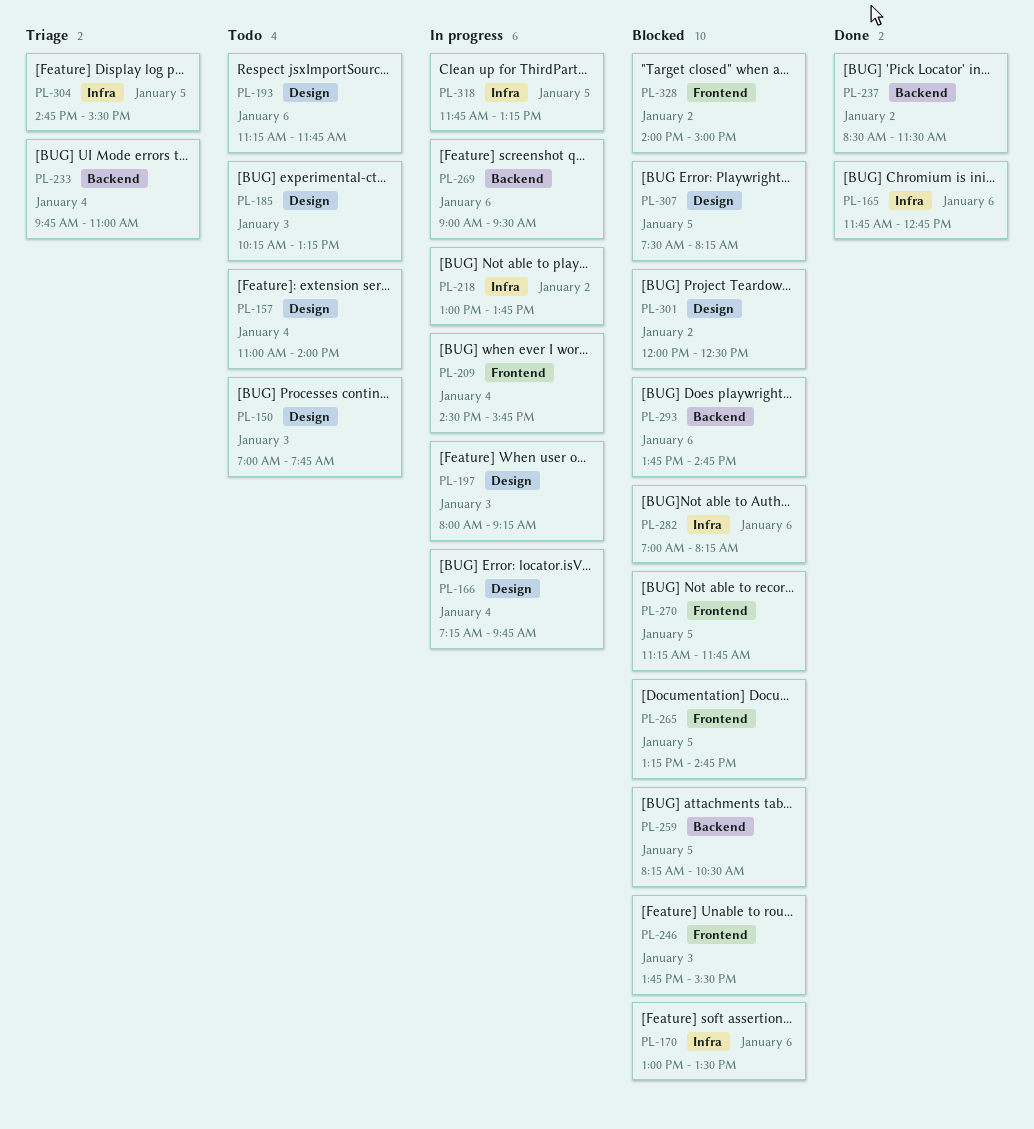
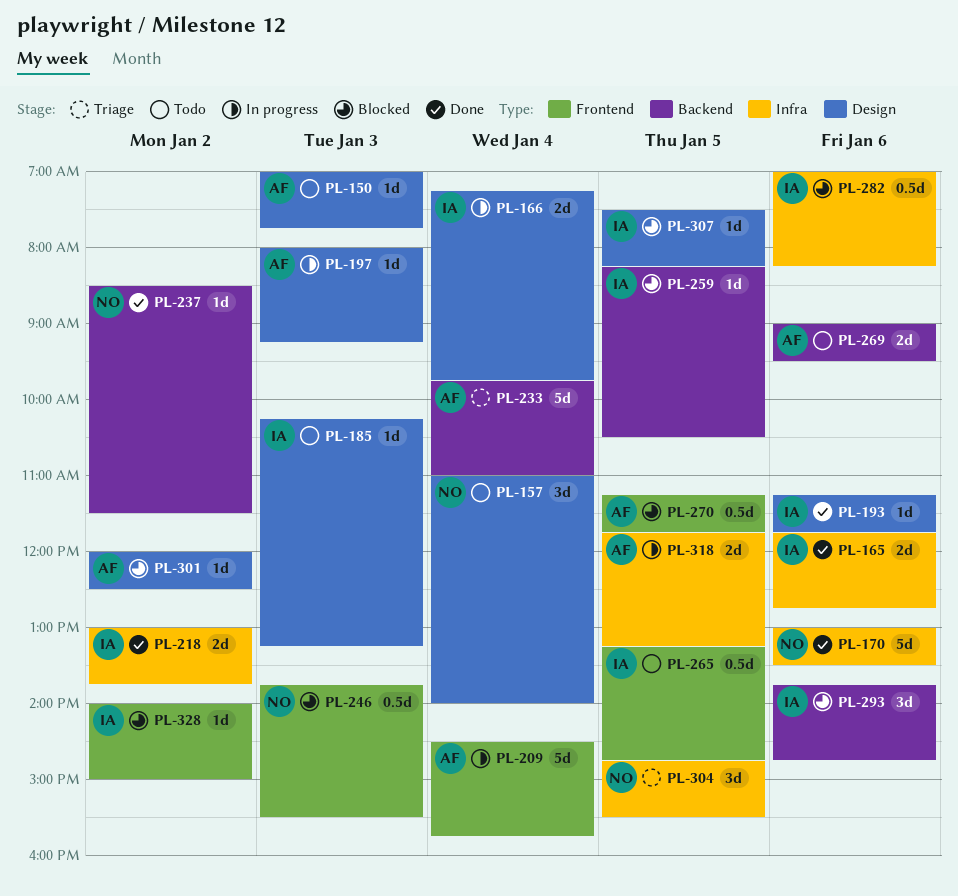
PL-170, status: Blocked -> Done
PL-193, status: Todo -> Done
PL-218, status: In progress -> Done
PL-265, status: Blocked -> Todo
PL-269, status: In progress -> Todo

